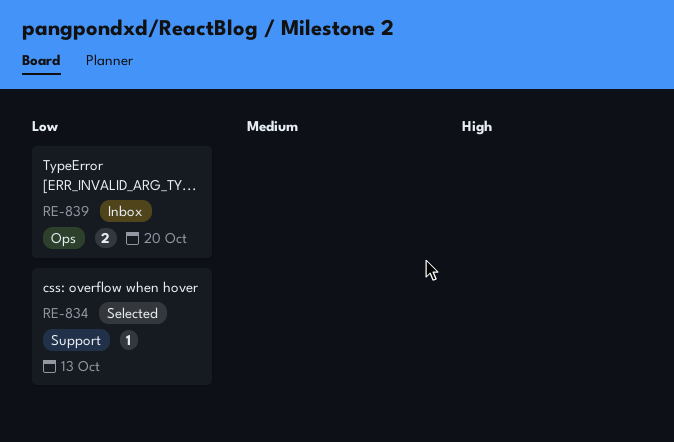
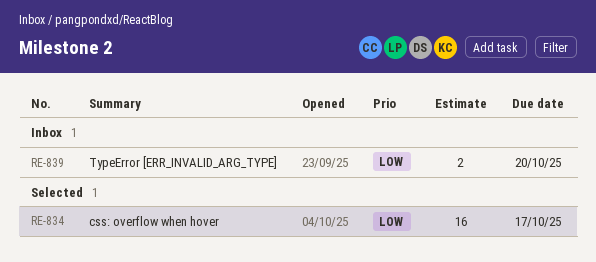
RE-834, estimate: 1 -> 16
RE-834, due: Oct 13 -> Oct 17

